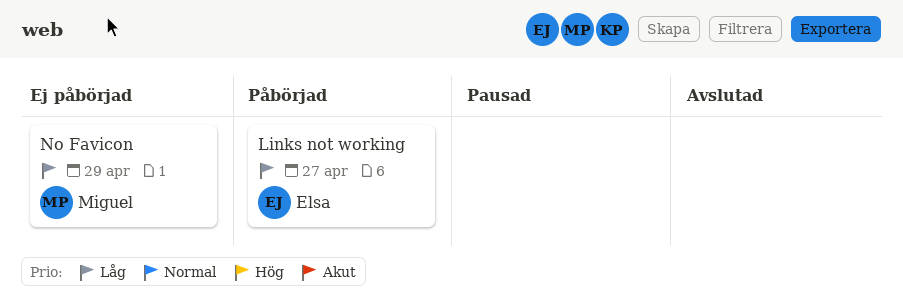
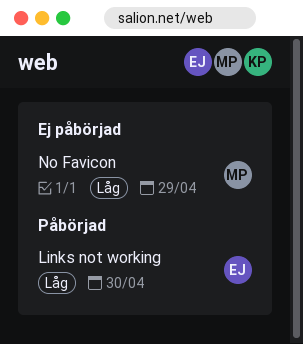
Links not working, due: Apr 27 -> Apr 30

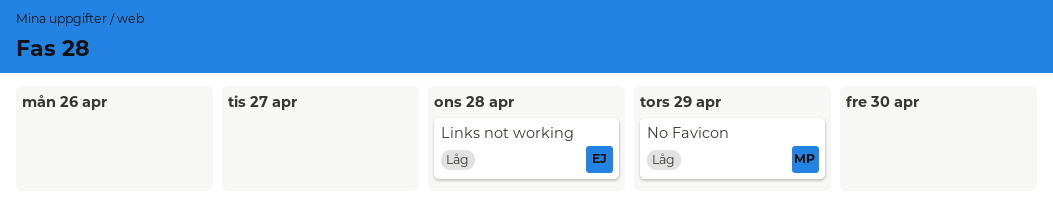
Links not working, due: Apr 30 -> Apr 28

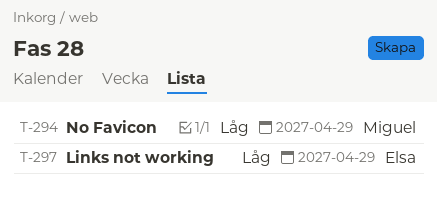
Links not working, due: Apr 28 -> Apr 29

